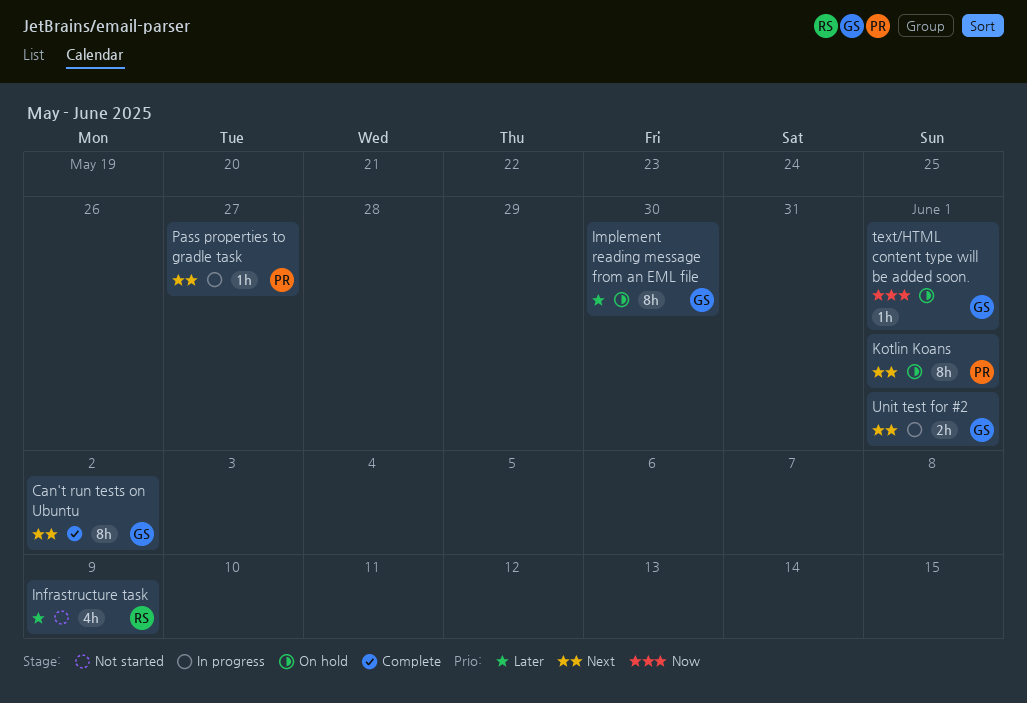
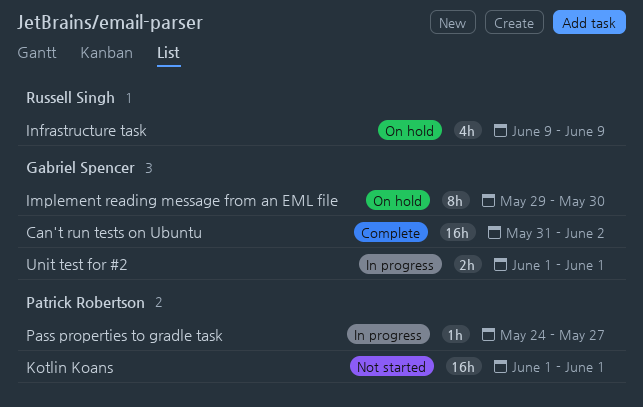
Can't run tests on Ubuntu, estimate: 8h -> 16h
Infrastructure task, status: Not started -> On hold
Kotlin Koans, status: On hold -> Not started
Kotlin Koans, estimate: 8h -> 16h
text/HTML content type will be added soon.: present -> none

